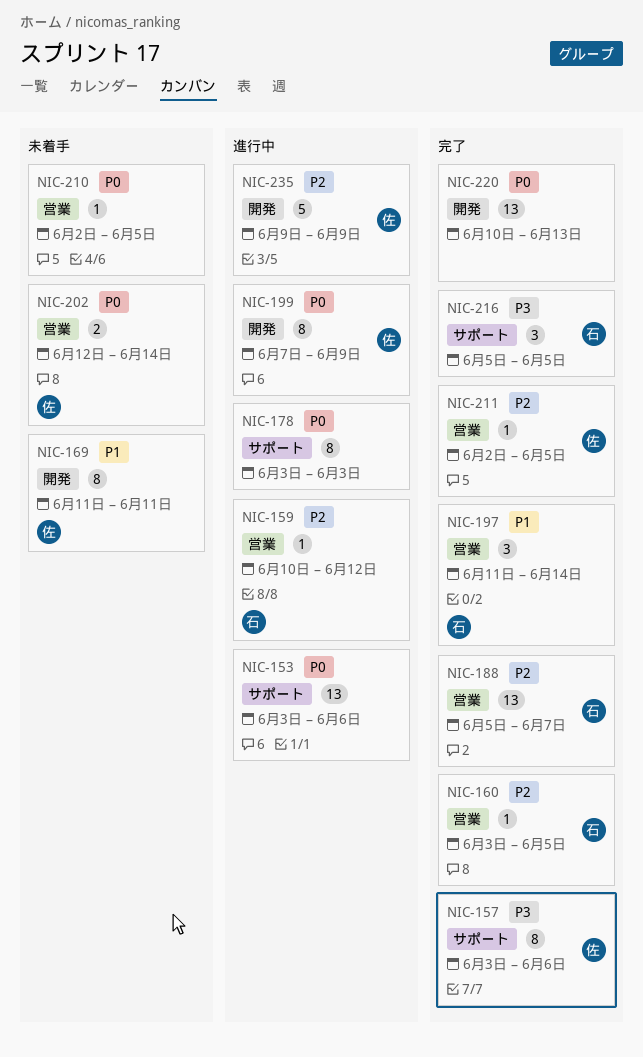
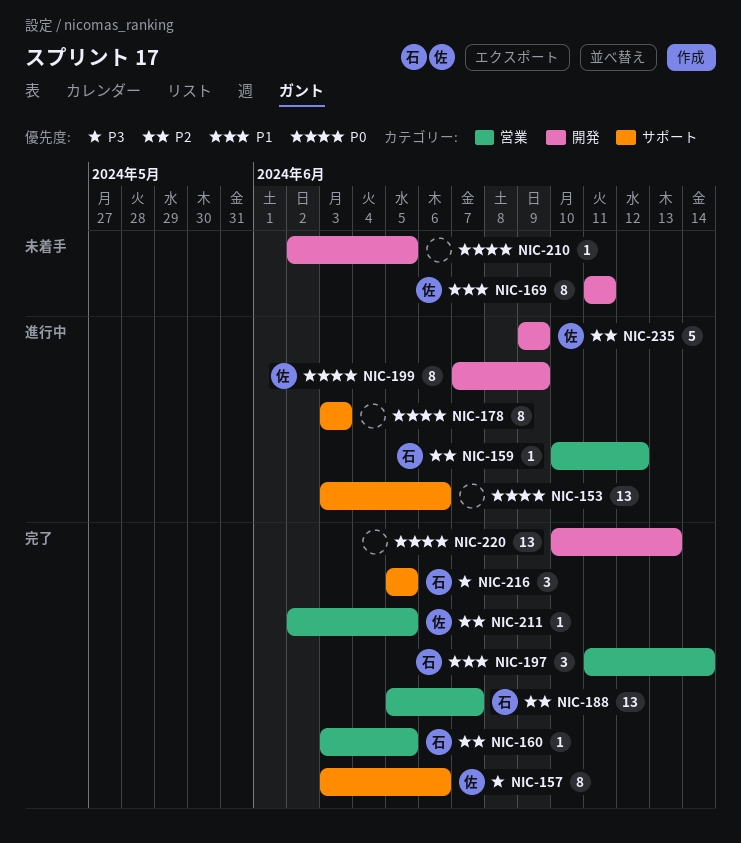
NIC-202: present -> none
NIC-210, label: 営業 -> 開発

